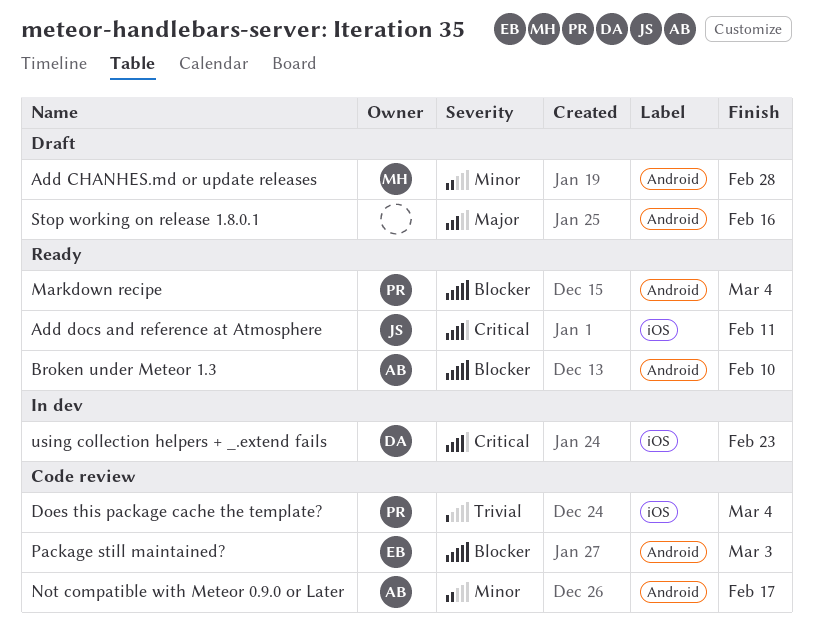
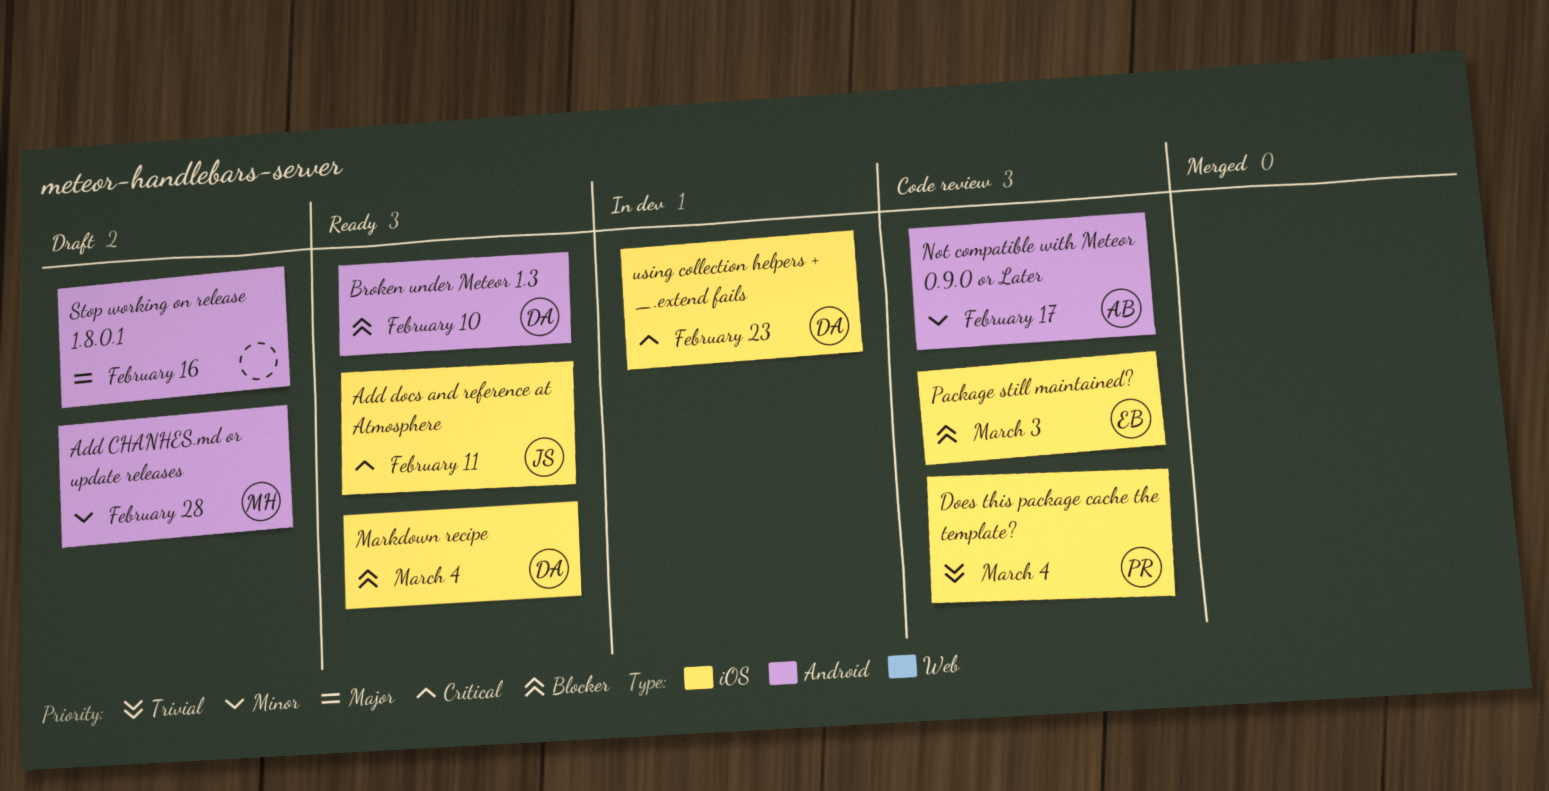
Broken under Meteor 1.3, owner: AB -> DA
Markdown recipe, owner: PR -> DA
Markdown recipe, label: Android -> iOS
Package still maintained?, label: Android -> iOS

